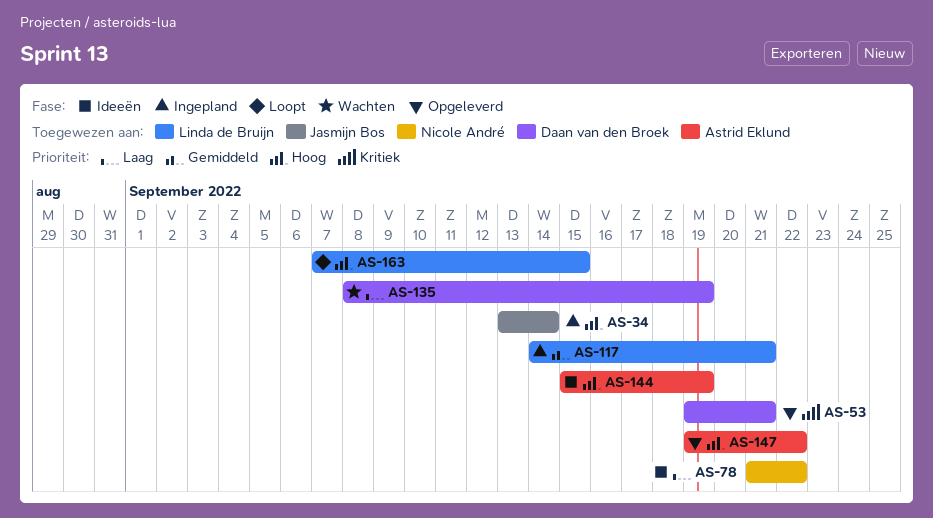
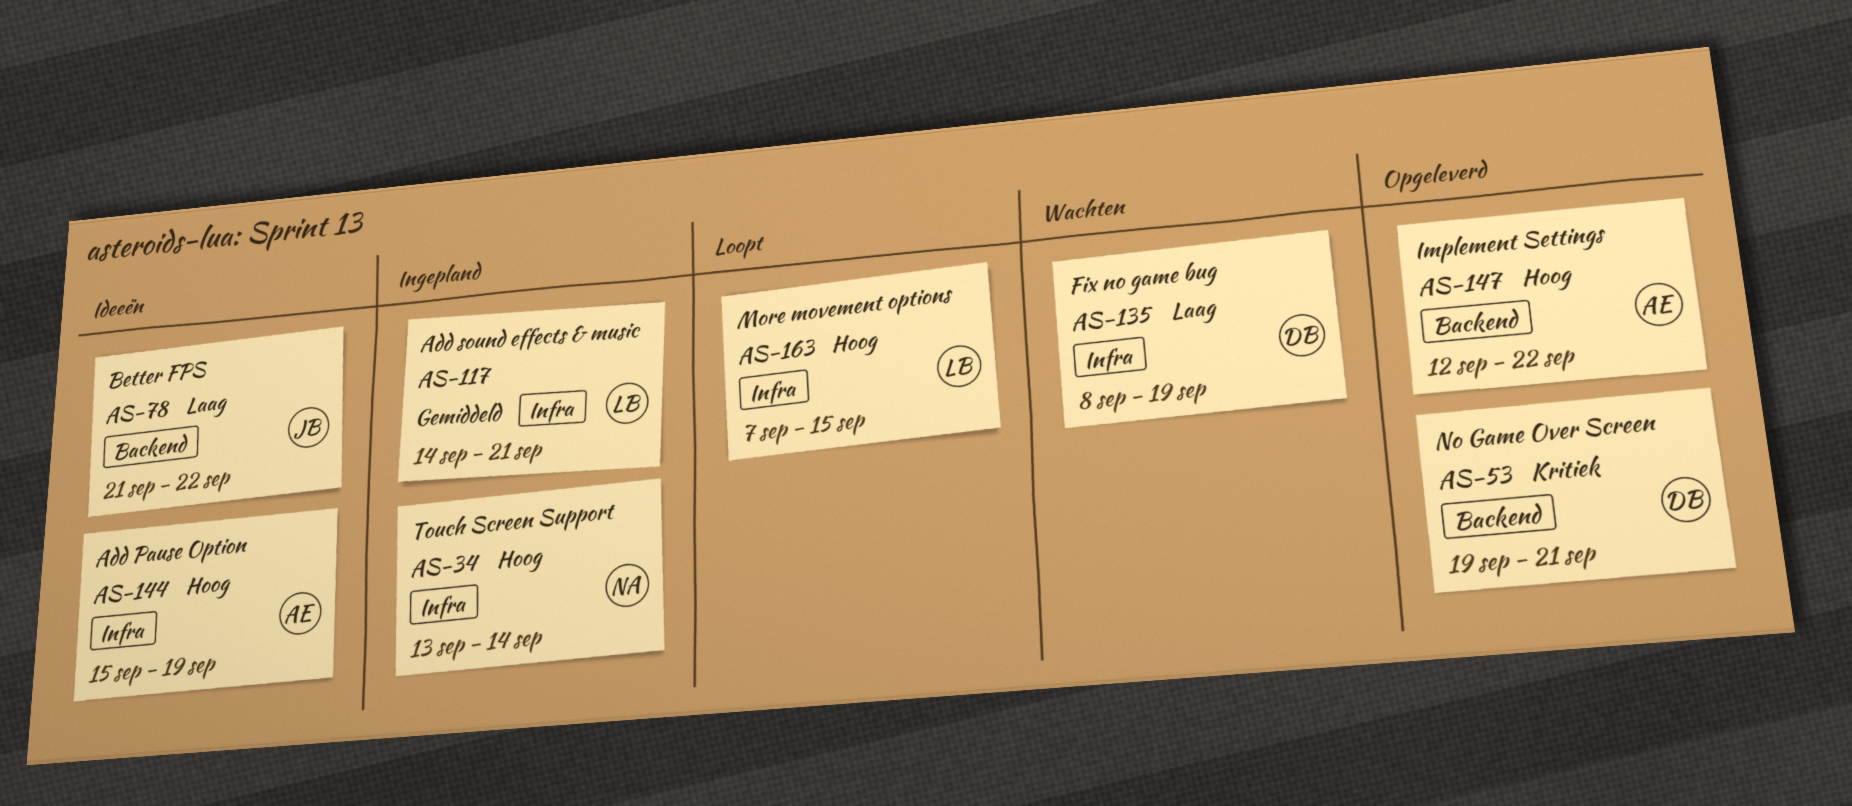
AS-34, owner: Jasmijn Bos -> Nicole André
AS-78, owner: Nicole André -> Jasmijn Bos
AS-147, start: Sep 19 -> Sep 12

